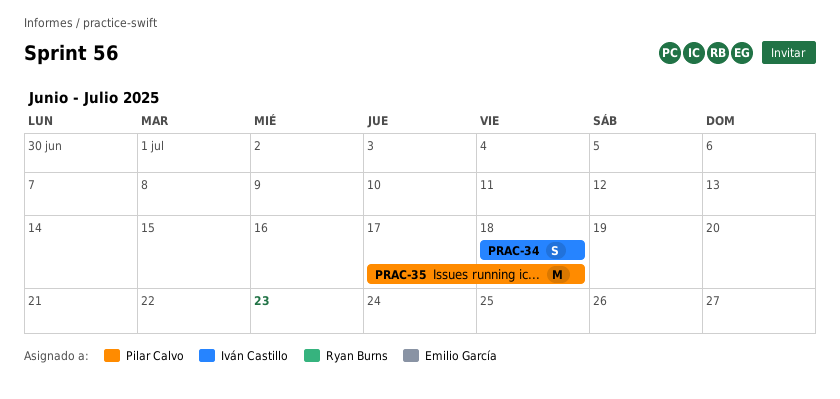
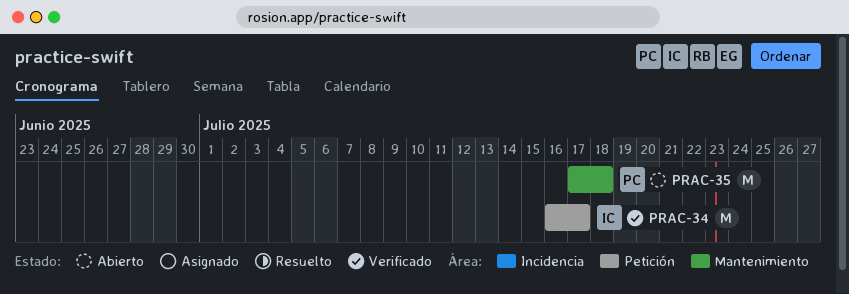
PRAC-34, estimate: S -> M
PRAC-34, start: Jul 18 -> Jul 16
PRAC-34, due: Jul 18 -> Jul 17

